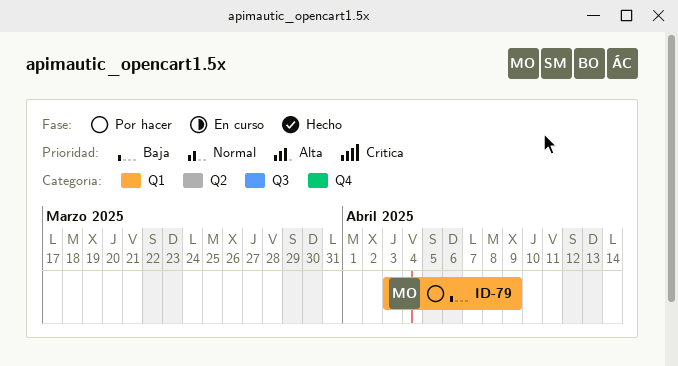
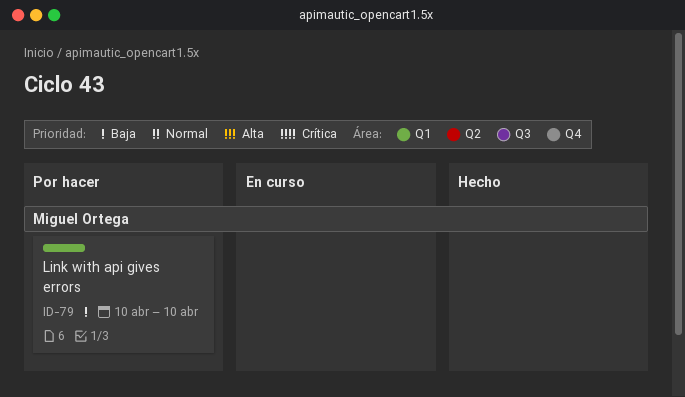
ID-79, start: Apr 3 -> Apr 10
ID-79, due: Apr 9 -> Apr 10

